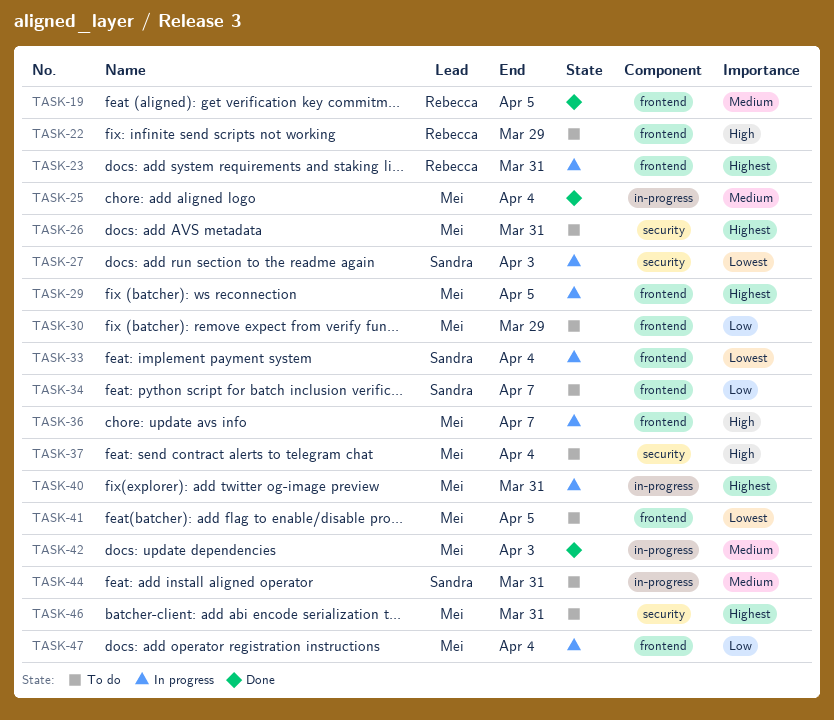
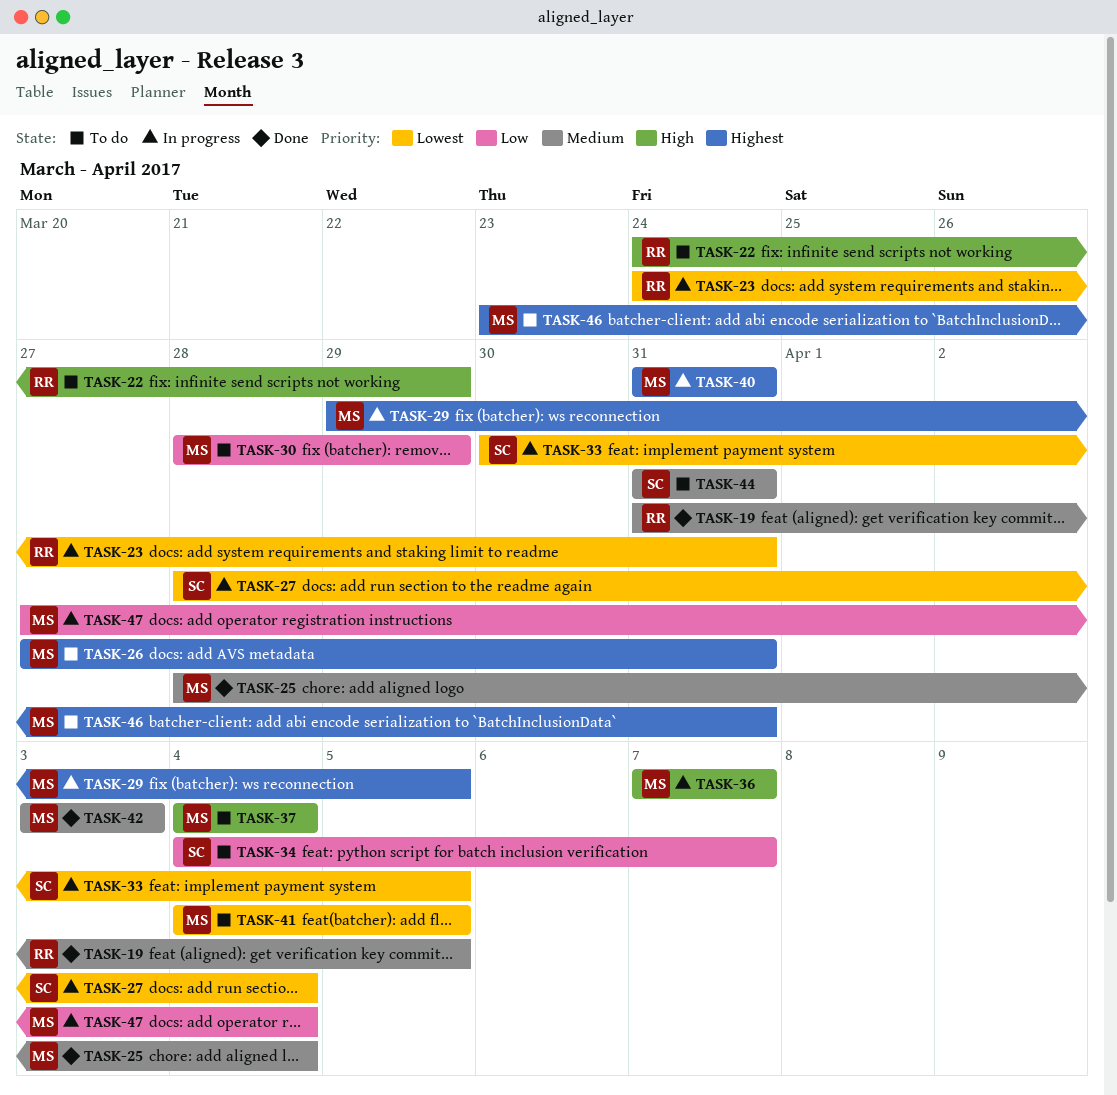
TASK-23, priority: Highest -> Lowest
TASK-27, due: Apr 3 -> Apr 4
TASK-33, due: Apr 4 -> Apr 5

